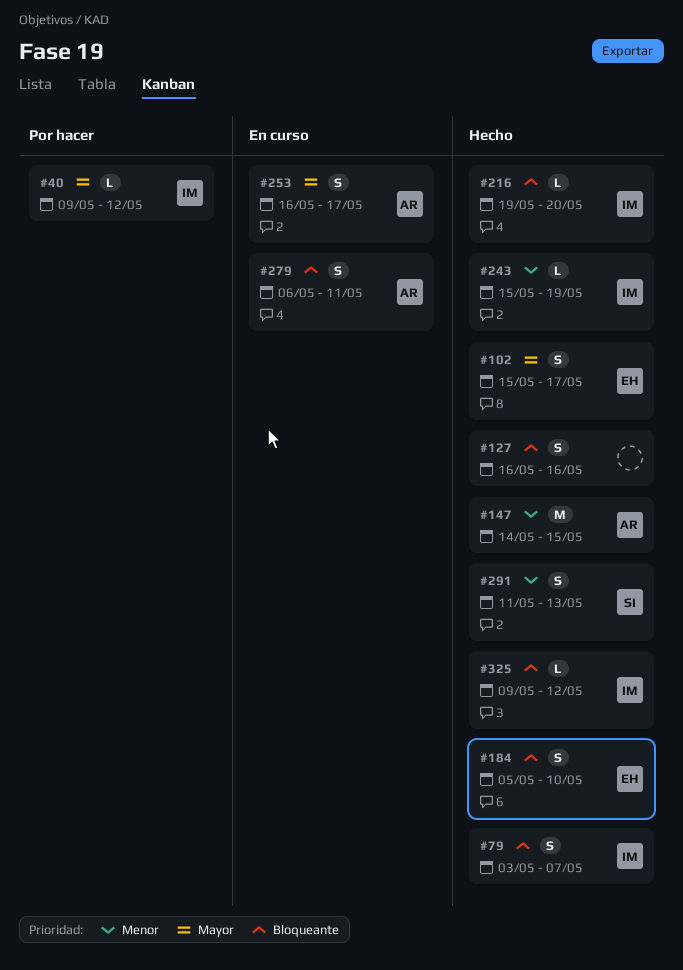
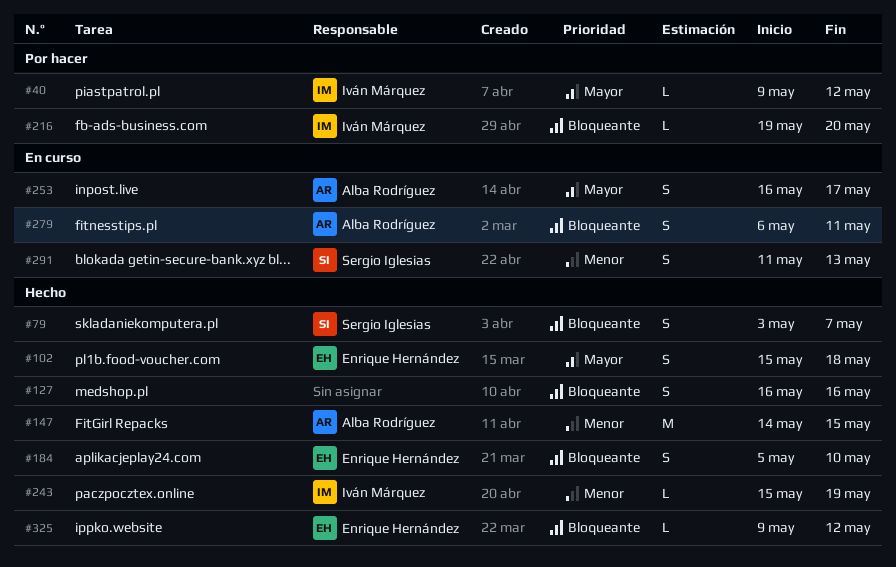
#79, owner: Iván Márquez -> Sergio Iglesias
#102, due: May 17 -> May 18
#216, status: Hecho -> Por hacer
#291, status: Hecho -> En curso
#325, owner: Iván Márquez -> Enrique Hernández

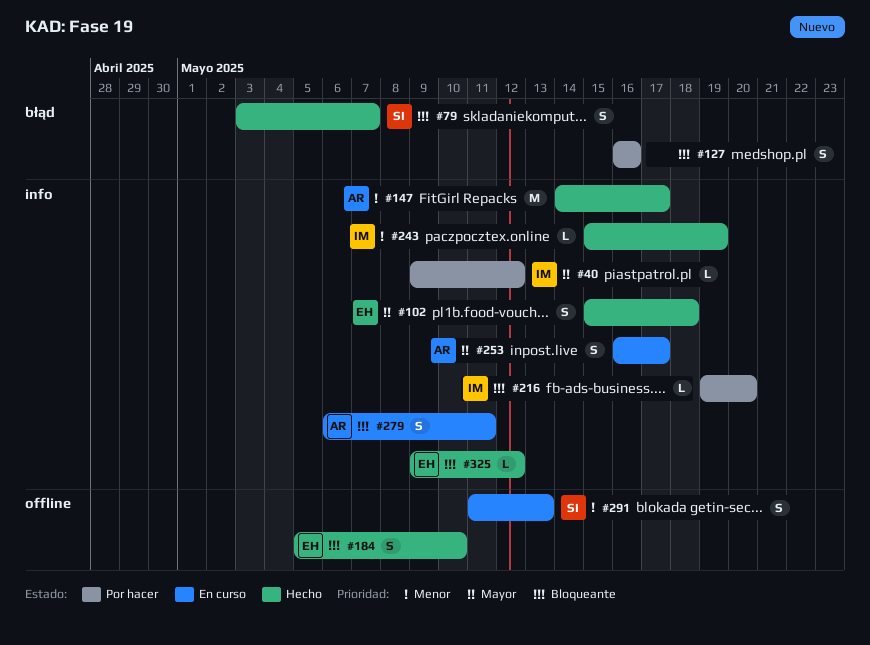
#127, status: Hecho -> Por hacer
#147, due: May 15 -> May 17

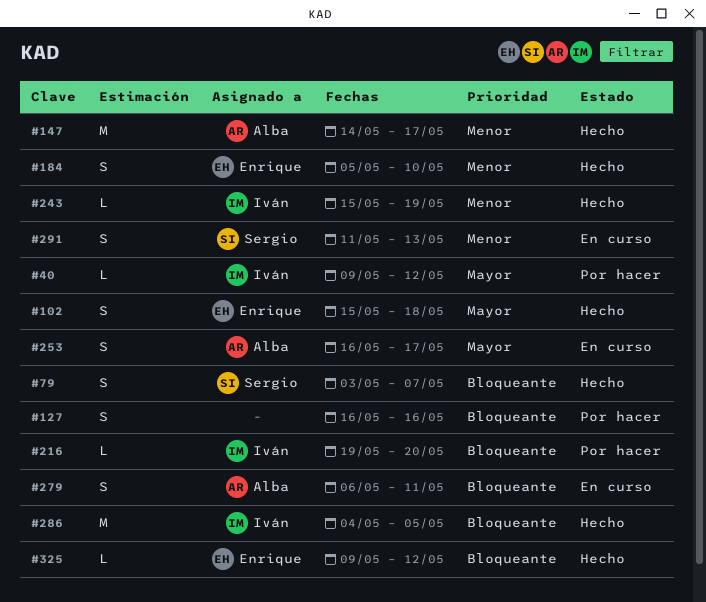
#184, priority: Bloqueante -> Menor
#286: none -> present

